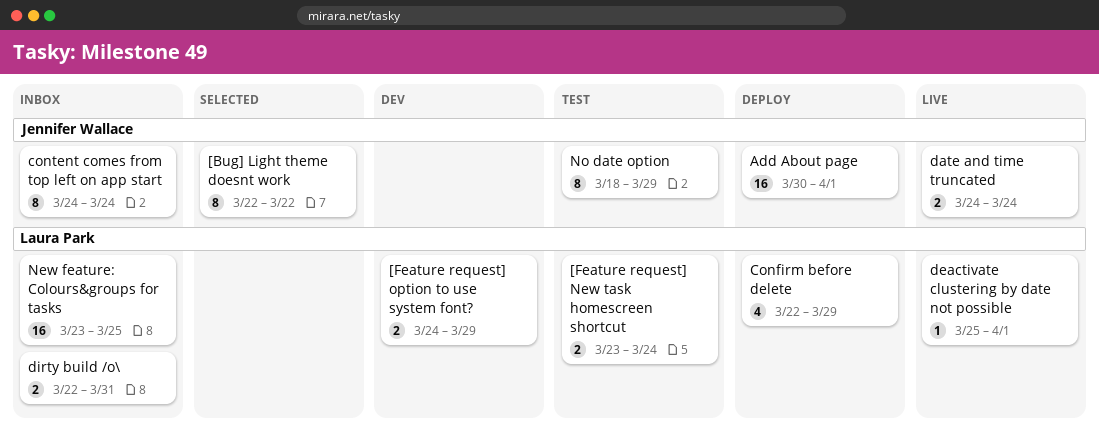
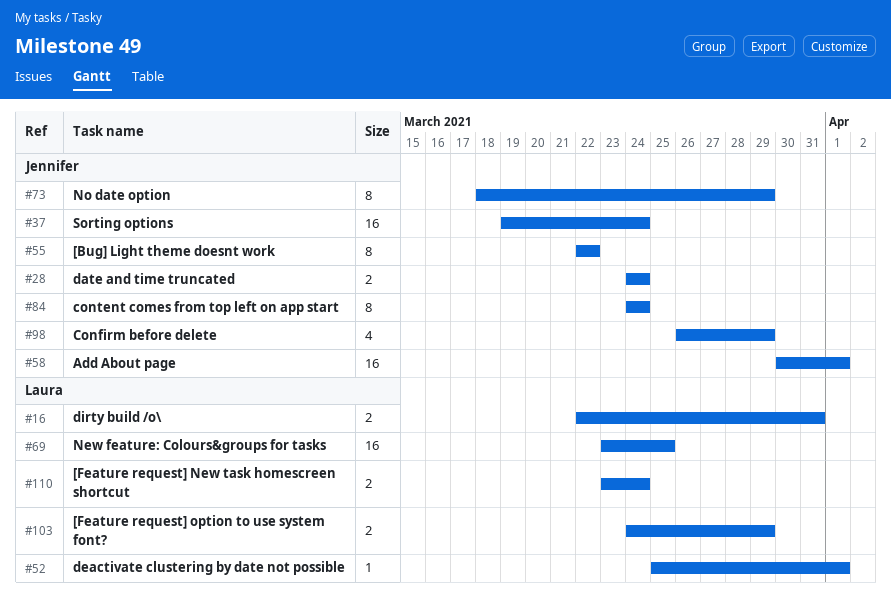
Confirm before delete, owner: Laura Park -> Jennifer Wallace
Confirm before delete, start: Mar 22 -> Mar 26
Sorting options: none -> present

